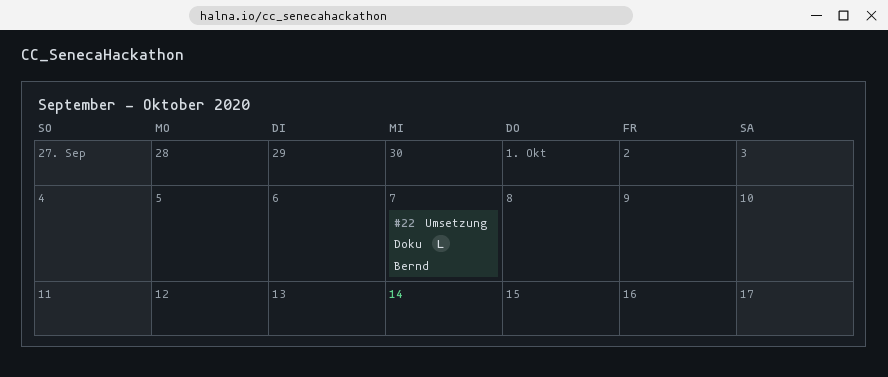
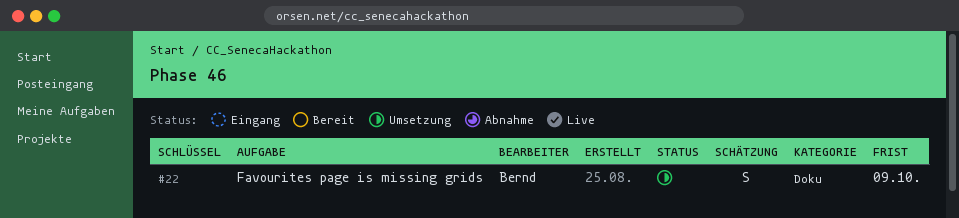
#22, estimate: L -> S
#22, due: Oct 7 -> Oct 9

